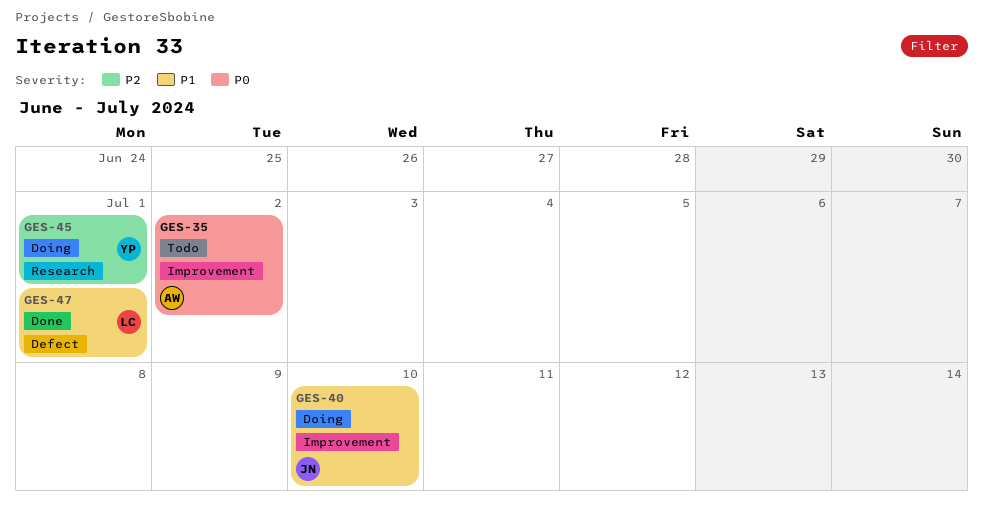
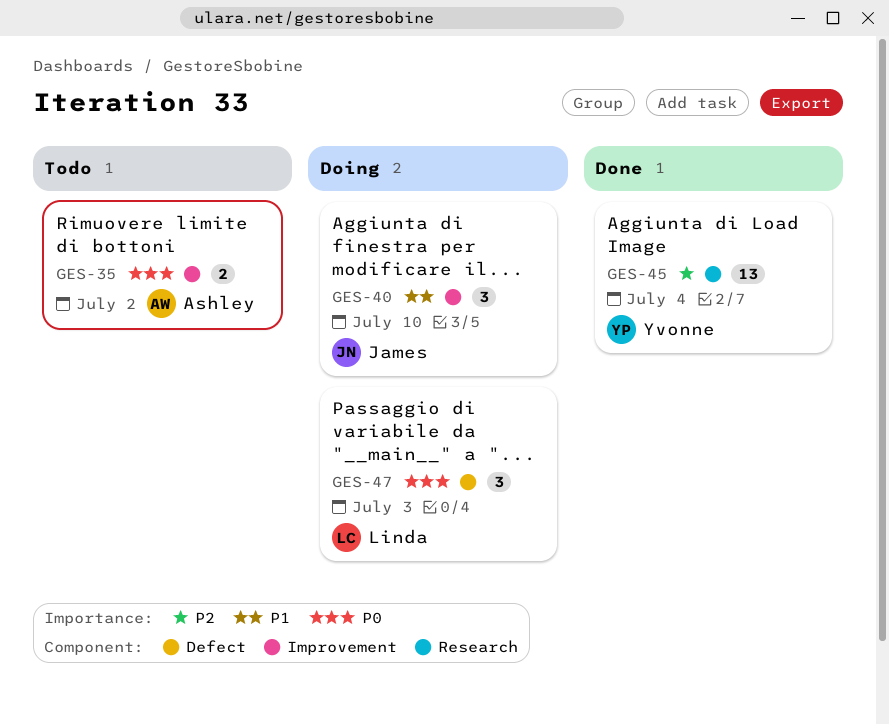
GES-45, status: Doing -> Done
GES-45, due: Jul 1 -> Jul 4
GES-47, status: Done -> Doing
GES-47, priority: P1 -> P0
GES-47, due: Jul 1 -> Jul 3

